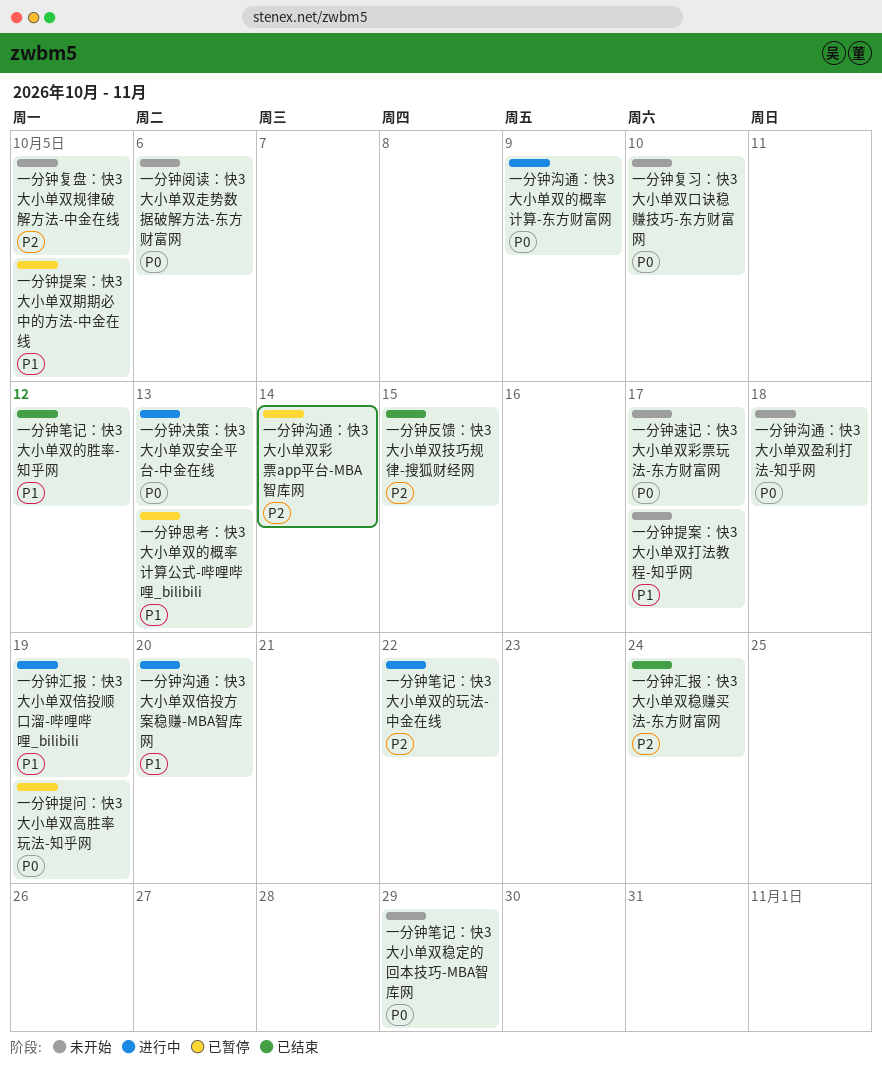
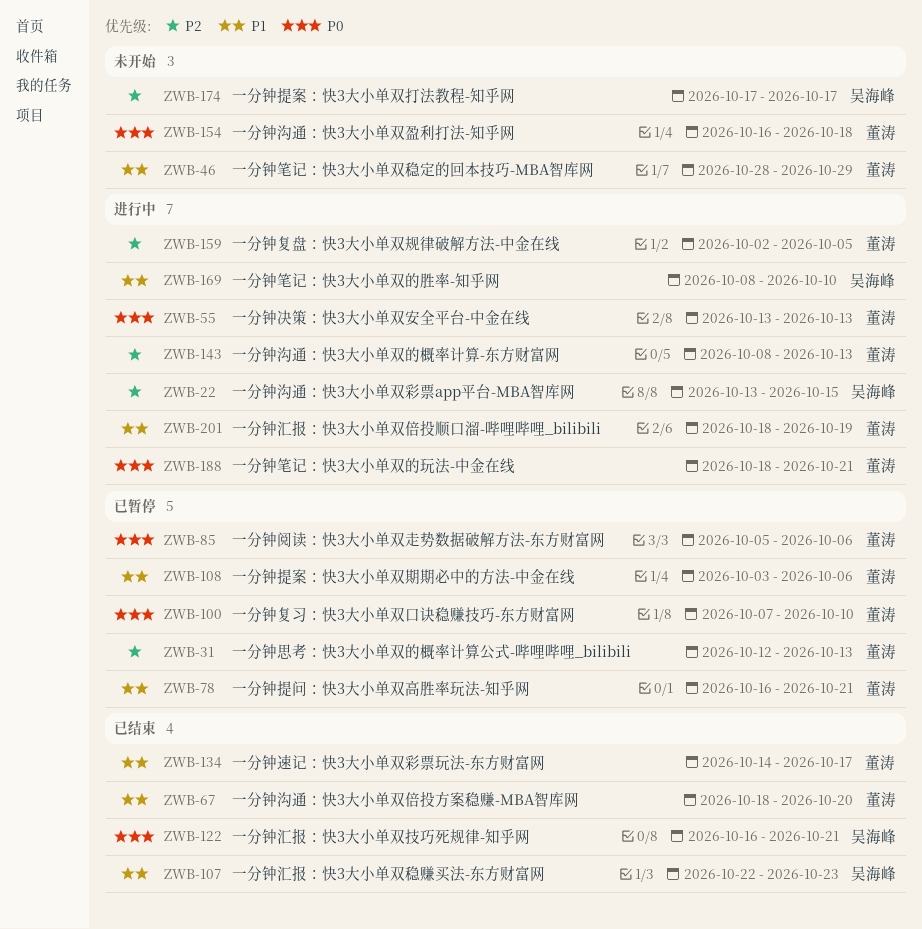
一分钟反馈：快3大小单双技巧规律-搜狐财经网: present -> none
一分钟复习：快3大小单双口诀稳赚技巧-东方财富网, status: 未开始 -> 已暂停
一分钟复盘：快3大小单双规律破解方法-中金在线, status: 未开始 -> 进行中
一分钟思考：快3大小单双的概率计算公式-哔哩哔哩_bilibili, priority: P1 -> P2
一分钟提案：快3大小单双打法教程-知乎网, priority: P1 -> P2
一分钟提案：快3大小单双期期必中的方法-中金在线, due: Oct 5 -> Oct 6
一分钟提问：快3大小单双高胜率玩法-知乎网, priority: P0 -> P1
一分钟提问：快3大小单双高胜率玩法-知乎网, due: Oct 19 -> Oct 21
一分钟汇报：快3大小单双技巧死规律-知乎网: none -> present
一分钟汇报：快3大小单双稳赚买法-东方财富网, priority: P2 -> P1
一分钟汇报：快3大小单双稳赚买法-东方财富网, due: Oct 24 -> Oct 23
一分钟沟通：快3大小单双倍投方案稳赚-MBA智库网, status: 进行中 -> 已结束
一分钟沟通：快3大小单双彩票app平台-MBA智库网, status: 已暂停 -> 进行中
一分钟沟通：快3大小单双彩票app平台-MBA智库网, due: Oct 14 -> Oct 15
一分钟沟通：快3大小单双的概率计算-东方财富网, priority: P0 -> P2
一分钟沟通：快3大小单双的概率计算-东方财富网, due: Oct 9 -> Oct 13
一分钟笔记：快3大小单双的玩法-中金在线, priority: P2 -> P0
一分钟笔记：快3大小单双的玩法-中金在线, due: Oct 22 -> Oct 21
一分钟笔记：快3大小单双的胜率-知乎网, status: 已结束 -> 进行中
一分钟笔记：快3大小单双的胜率-知乎网, due: Oct 12 -> Oct 10
一分钟笔记：快3大小单双稳定的回本技巧-MBA智库网, priority: P0 -> P1
一分钟速记：快3大小单双彩票玩法-东方财富网, status: 未开始 -> 已结束
一分钟速记：快3大小单双彩票玩法-东方财富网, priority: P0 -> P1
一分钟阅读：快3大小单双走势数据破解方法-东方财富网, status: 未开始 -> 已暂停

